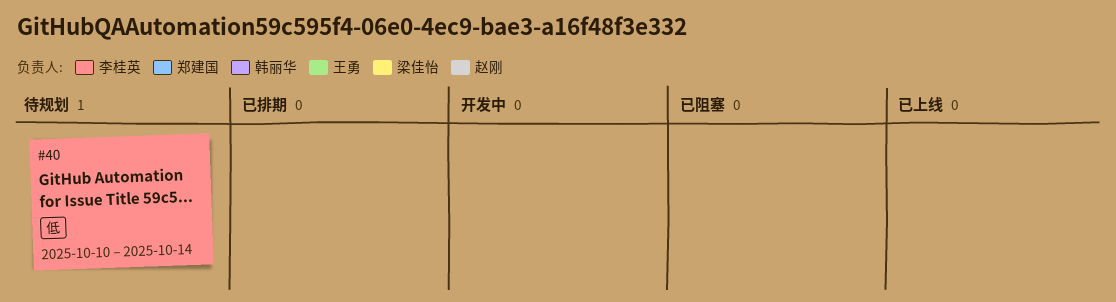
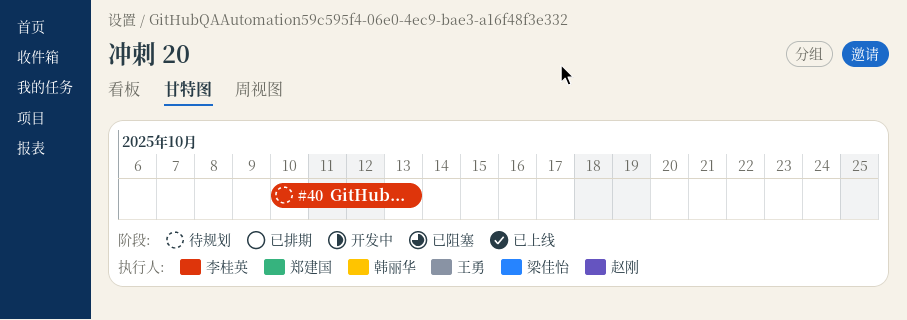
#40, due: Oct 14 -> Oct 13

